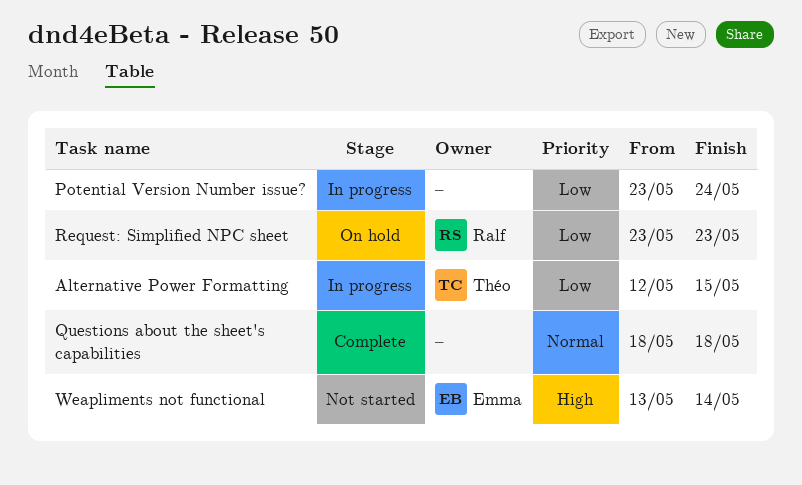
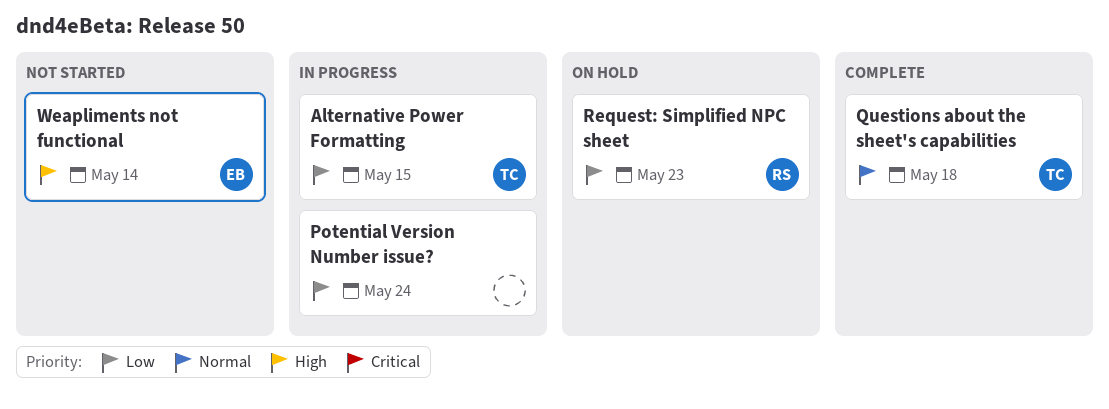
Questions about the sheet's capabilities, owner: none -> Théo

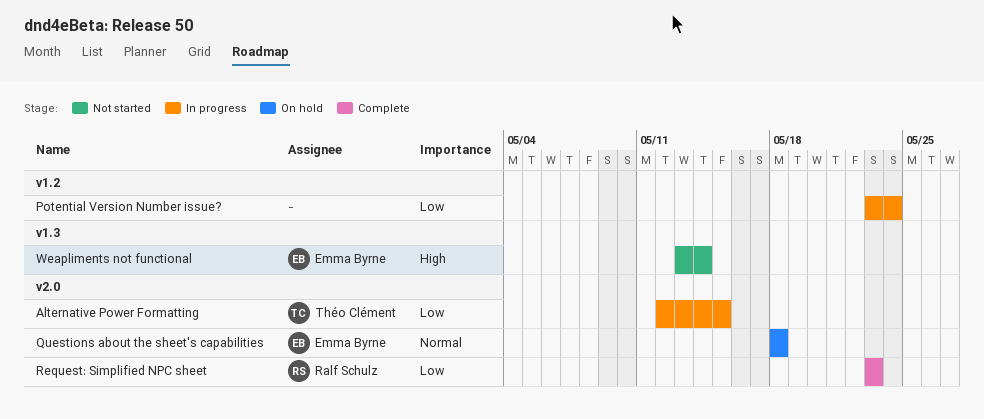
Questions about the sheet's capabilities, status: Complete -> On hold
Questions about the sheet's capabilities, owner: Théo Clément -> Emma Byrne
Request: Simplified NPC sheet, status: On hold -> Complete

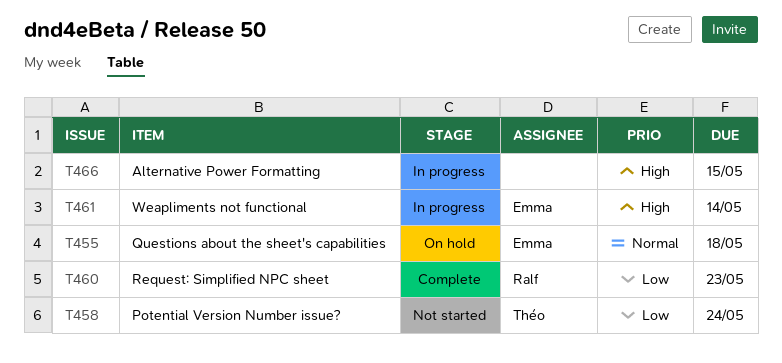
Alternative Power Formatting, owner: Théo Clément -> none
Alternative Power Formatting, priority: Low -> High
Potential Version Number issue?, status: In progress -> Not started
Potential Version Number issue?, owner: none -> Théo Clément
Weapliments not functional, status: Not started -> In progress

